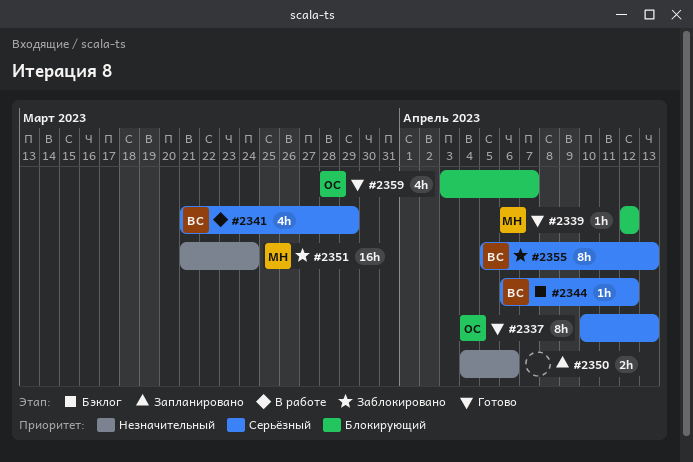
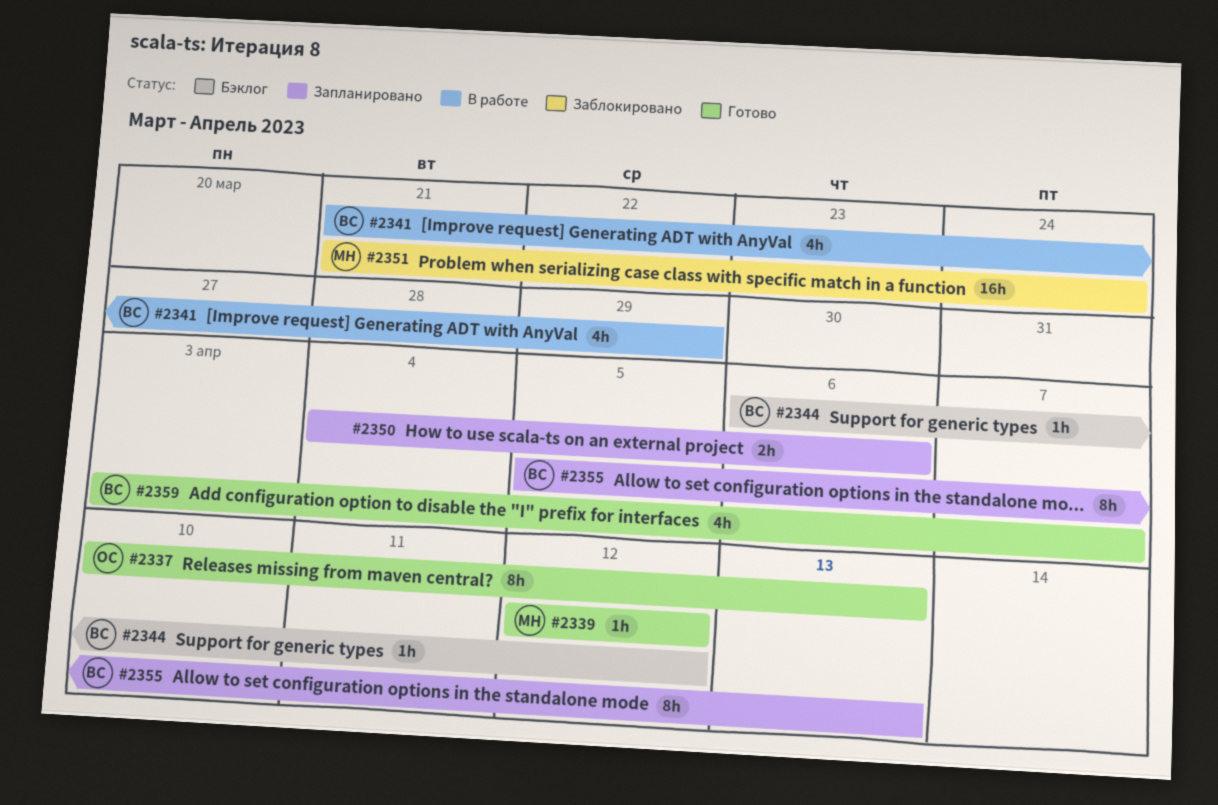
#2355, status: Заблокировано -> Запланировано
#2359, owner: ОС -> ВС

